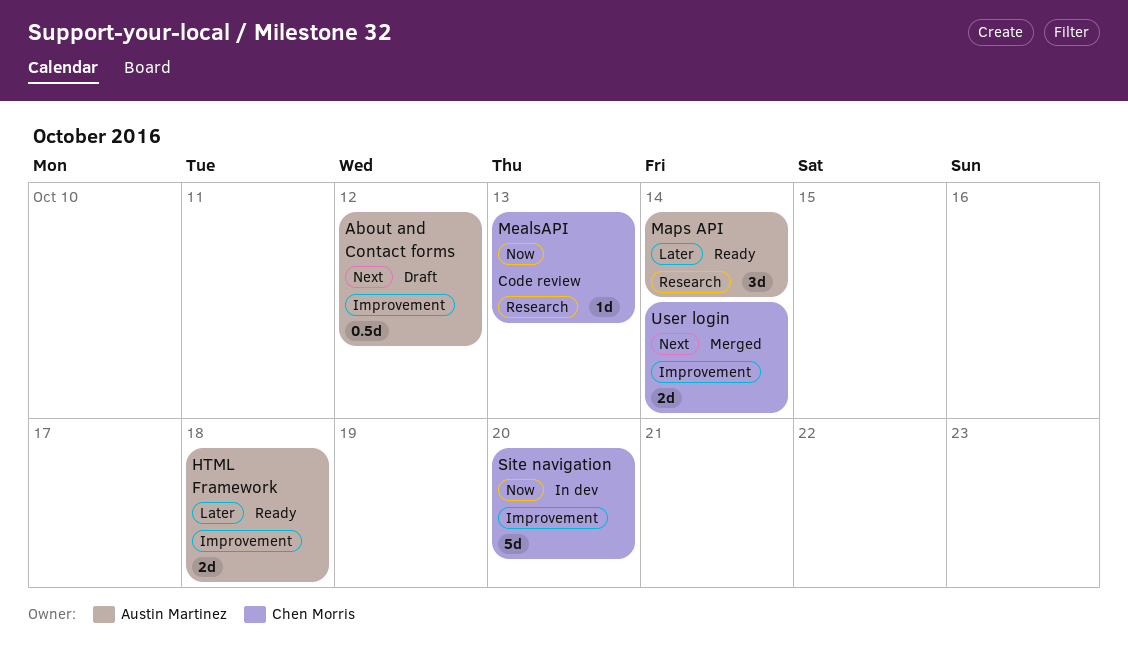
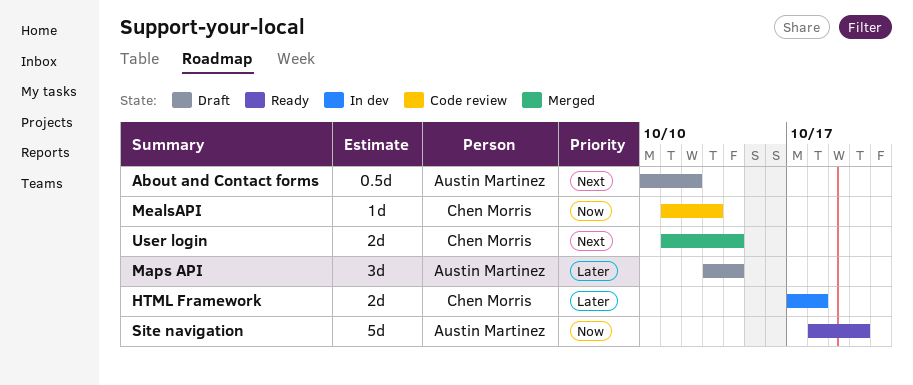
HTML Framework, status: Ready -> In dev
HTML Framework, owner: Austin Martinez -> Chen Morris
Maps API, status: Ready -> Draft
Site navigation, status: In dev -> Ready
Site navigation, owner: Chen Morris -> Austin Martinez

